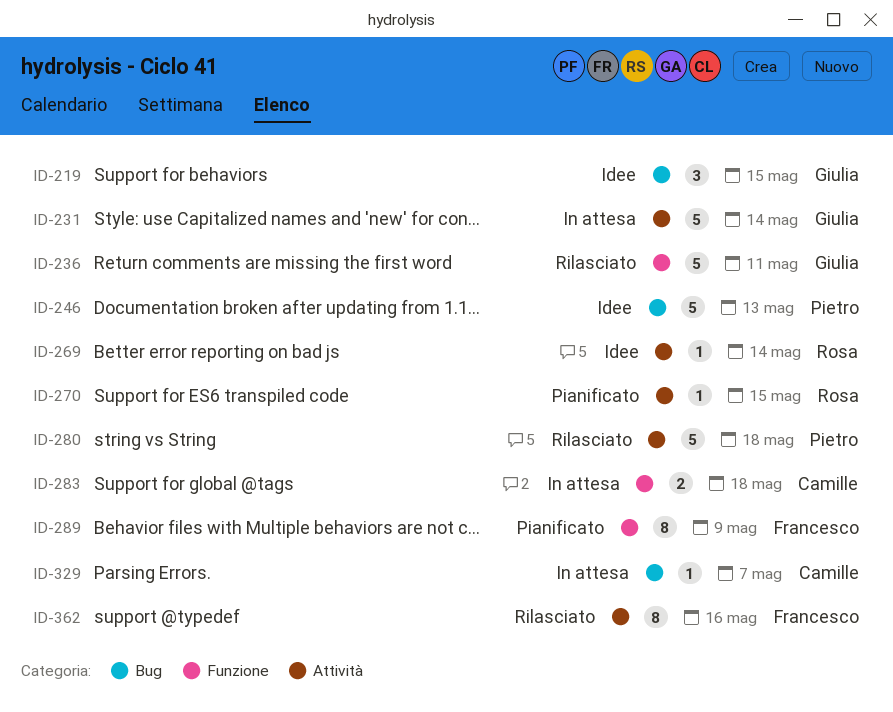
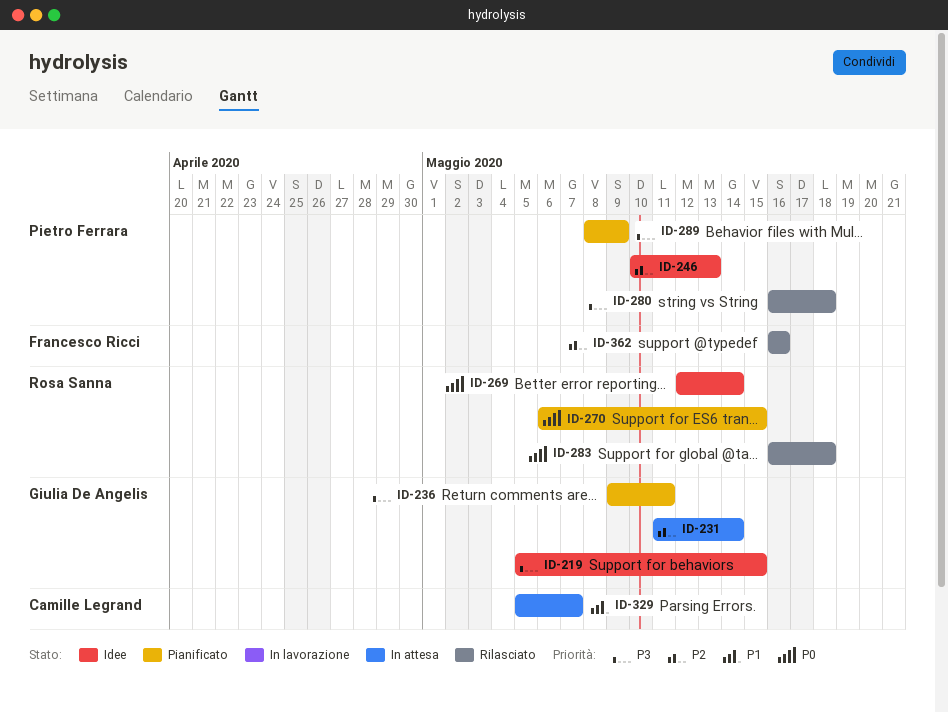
ID-236, status: Rilasciato -> Pianificato
ID-283, status: In attesa -> Rilasciato
ID-283, owner: Camille Legrand -> Rosa Sanna
ID-289, owner: Francesco Ricci -> Pietro Ferrara

